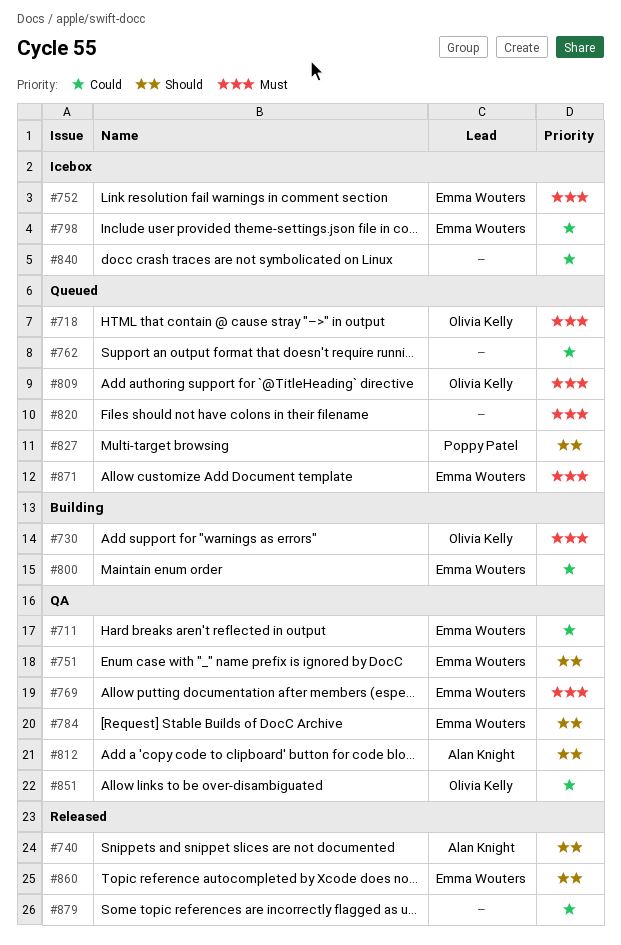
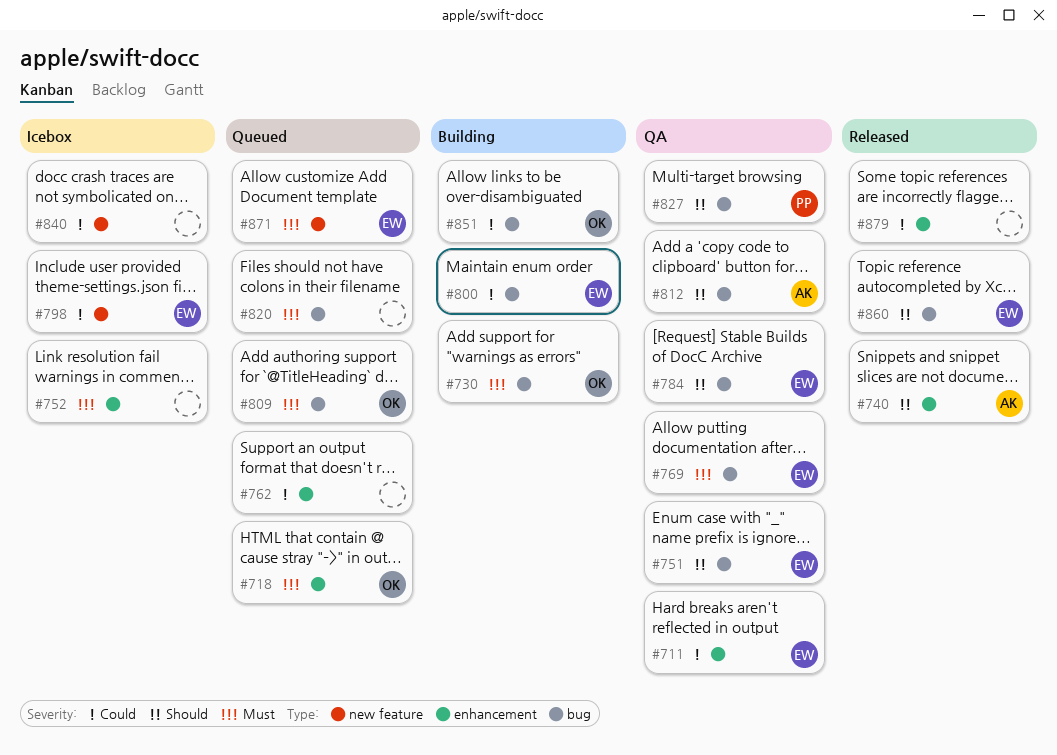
#752, owner: Emma Wouters -> none
#827, status: Queued -> QA
#851, status: QA -> Building

